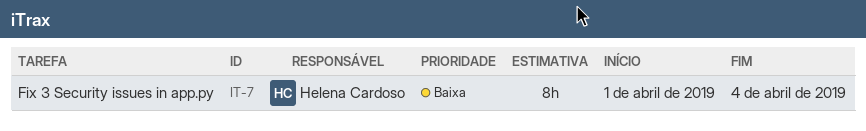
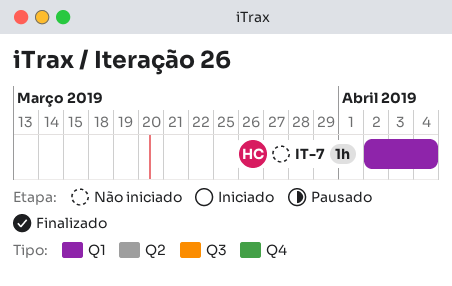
IT-7, estimate: 8h -> 1h
IT-7, start: Apr 1 -> Apr 2

